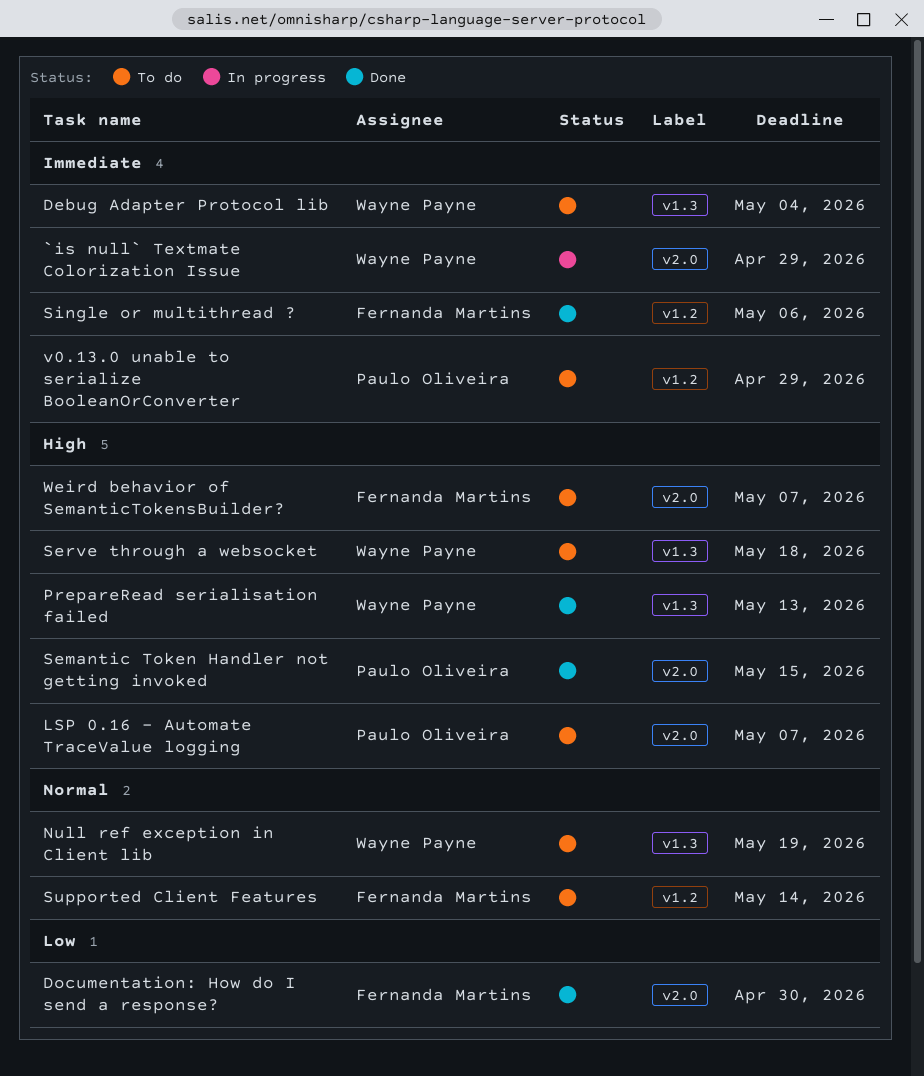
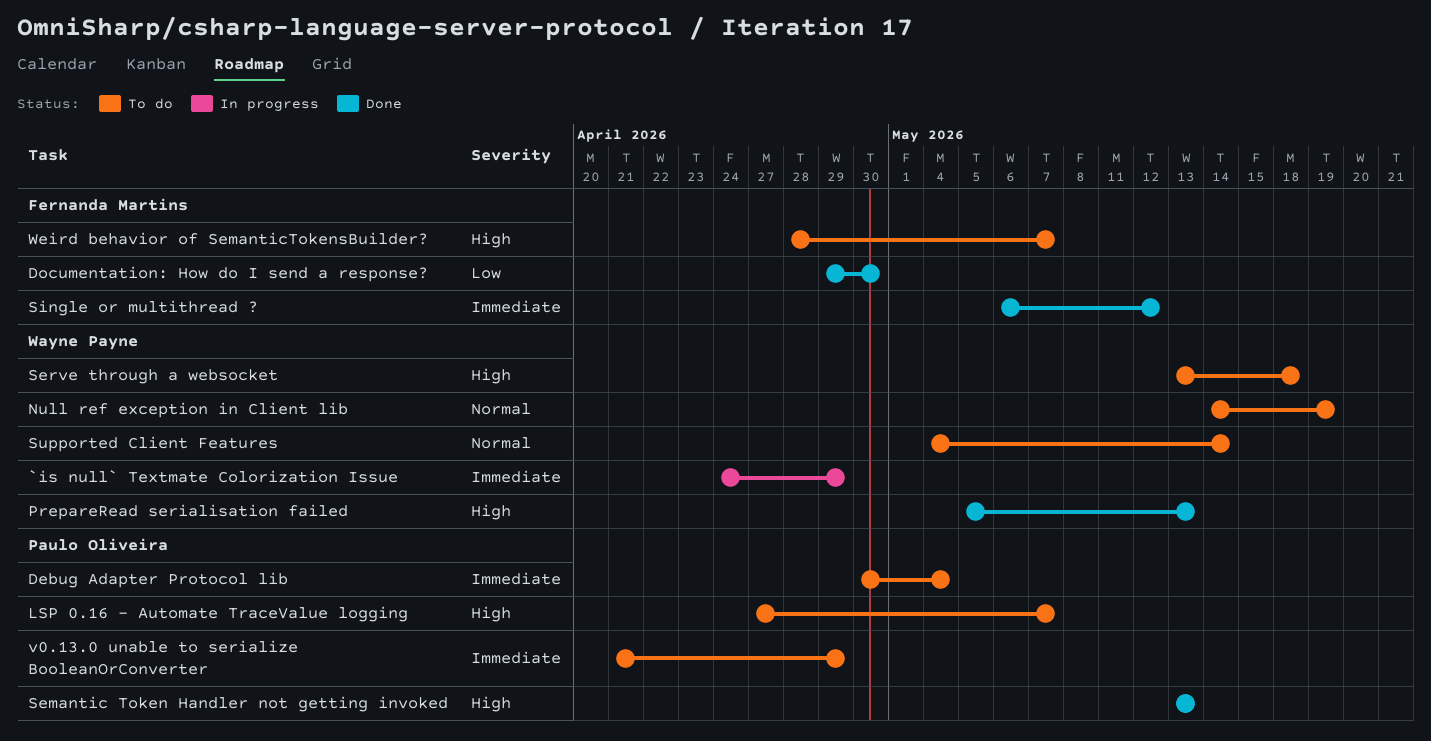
Debug Adapter Protocol lib, owner: Wayne Payne -> Paulo Oliveira
Semantic Token Handler not getting invoked, due: May 15 -> May 13
Single or multithread ?, due: May 6 -> May 12
Supported Client Features, owner: Fernanda Martins -> Wayne Payne

